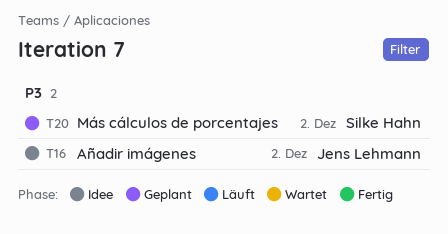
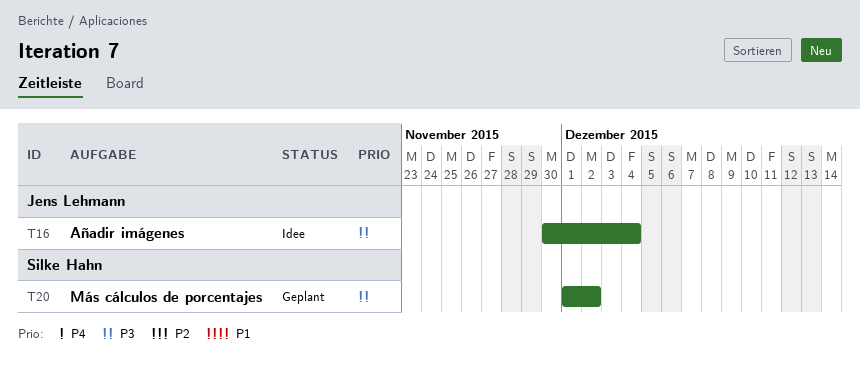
T16, due: Dec 2 -> Dec 4

